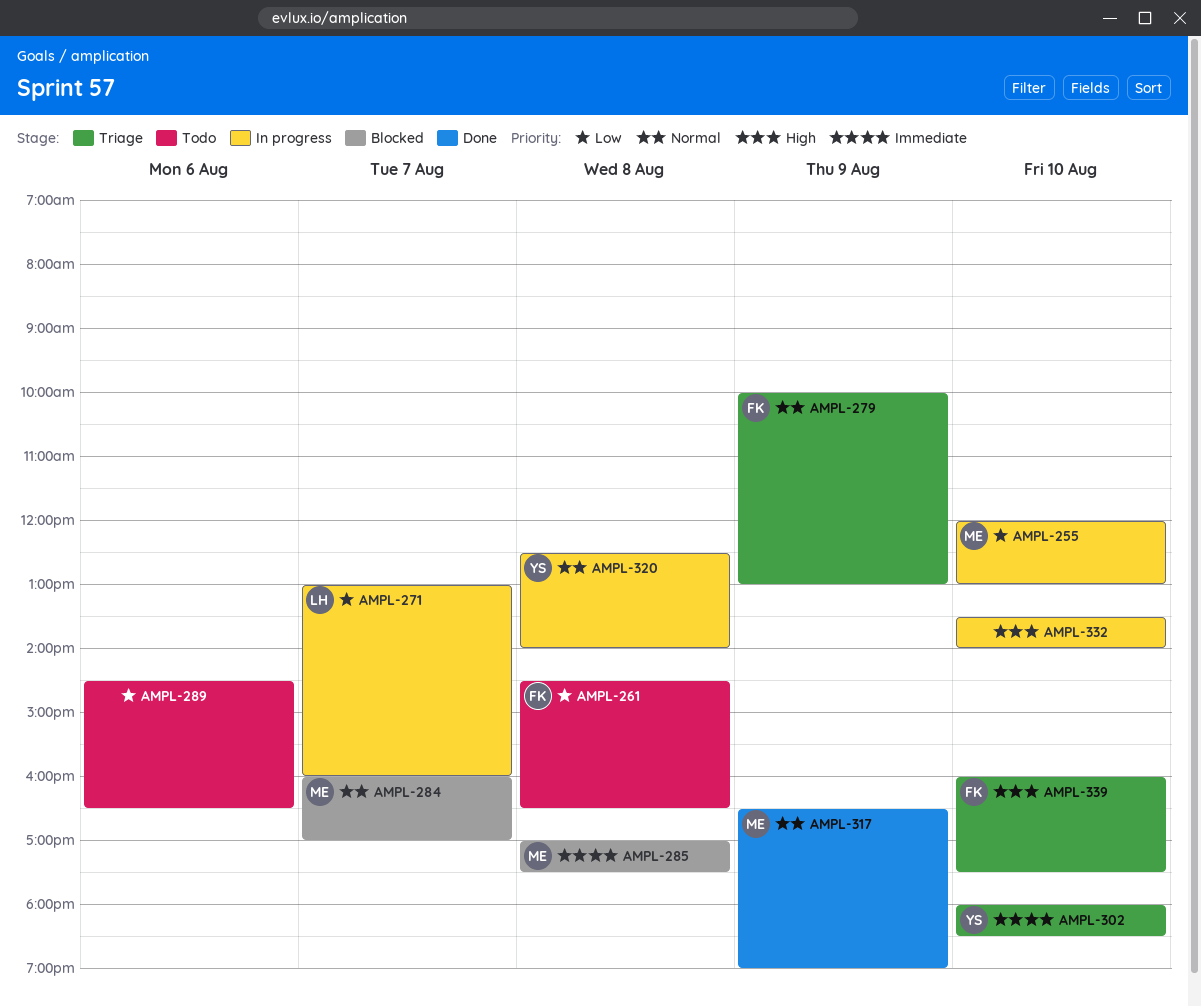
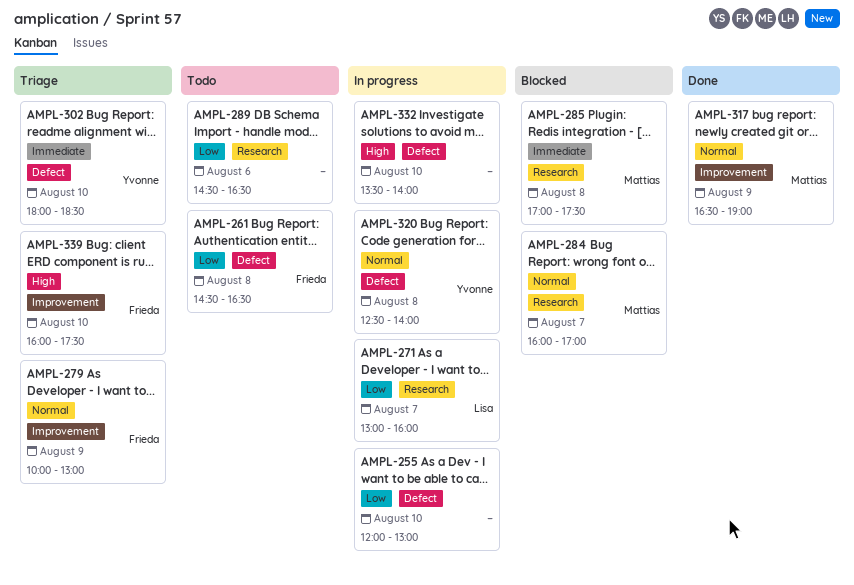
AMPL-255, owner: Mattias -> none

